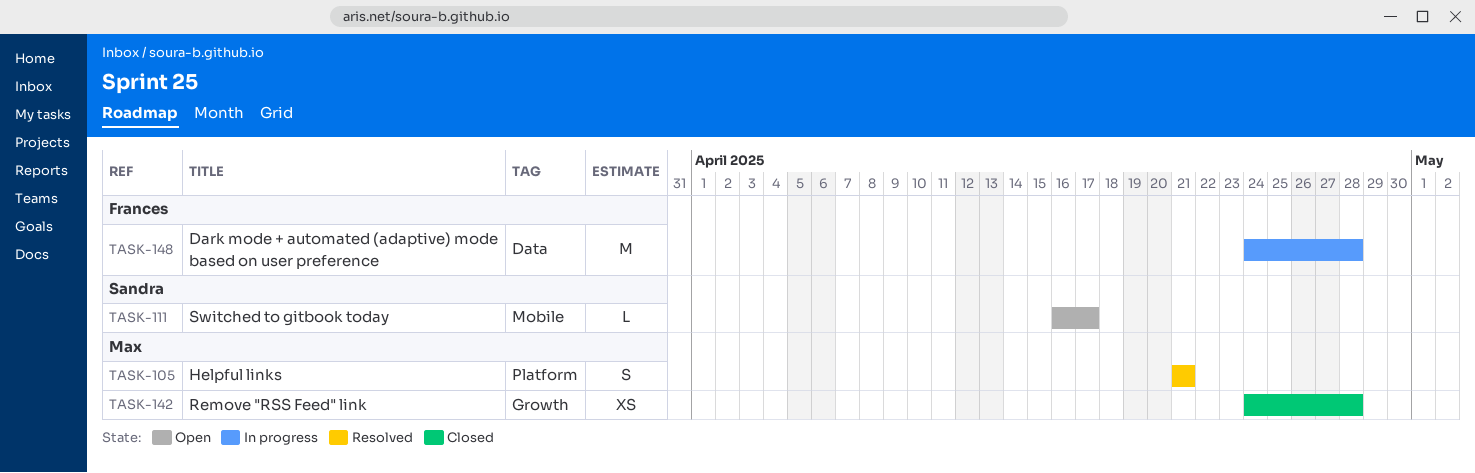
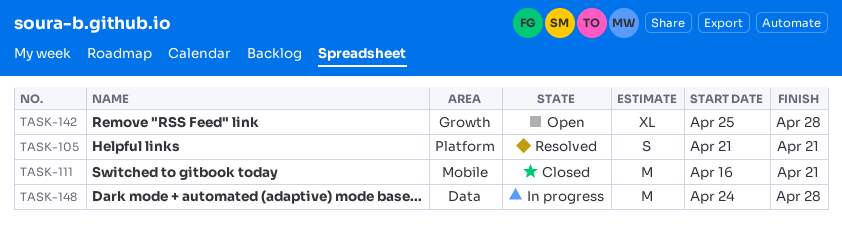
TASK-111, status: Open -> Closed
TASK-111, estimate: L -> M
TASK-111, due: Apr 17 -> Apr 21
TASK-142, status: Closed -> Open
TASK-142, estimate: XS -> XL
TASK-142, start: Apr 24 -> Apr 25

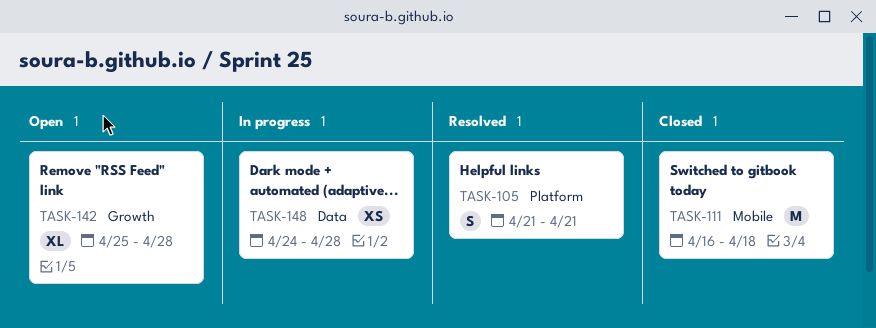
TASK-111, due: Apr 21 -> Apr 18
TASK-148, estimate: M -> XS

